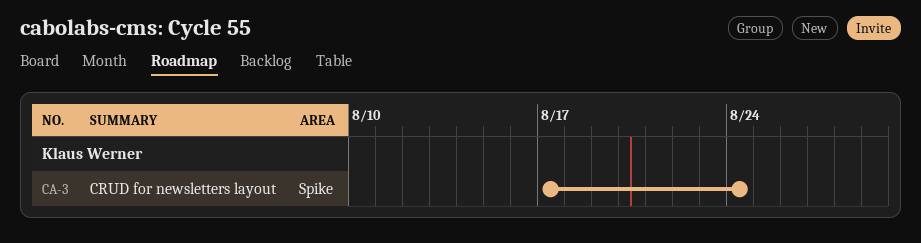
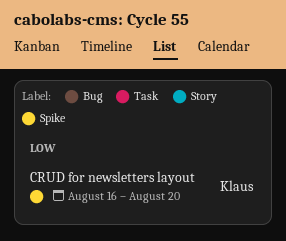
CRUD for newsletters layout, start: Aug 17 -> Aug 16
CRUD for newsletters layout, due: Aug 24 -> Aug 20

